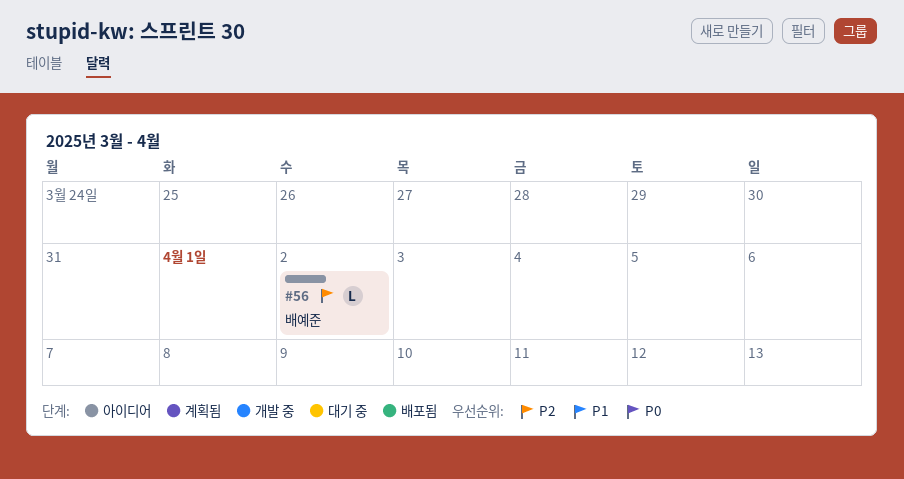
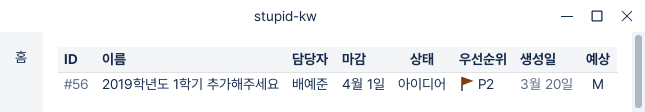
#56, estimate: L -> M
#56, due: Apr 2 -> Apr 1

